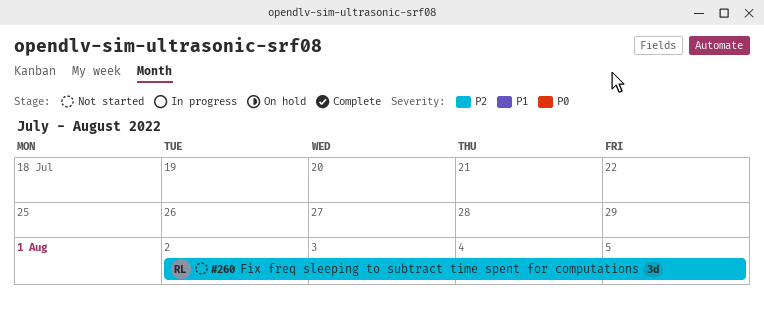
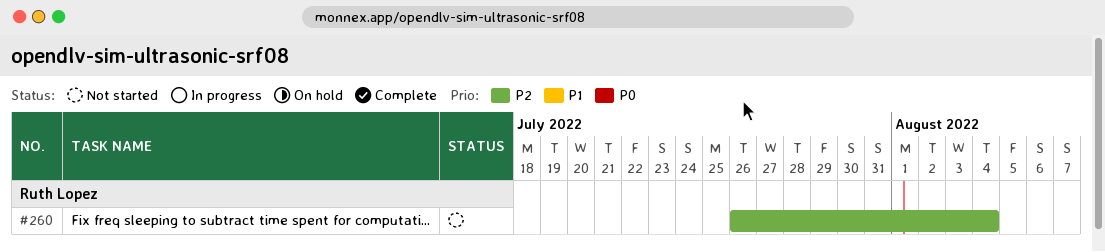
#260, start: Aug 2 -> Jul 26
#260, due: Aug 5 -> Aug 4

